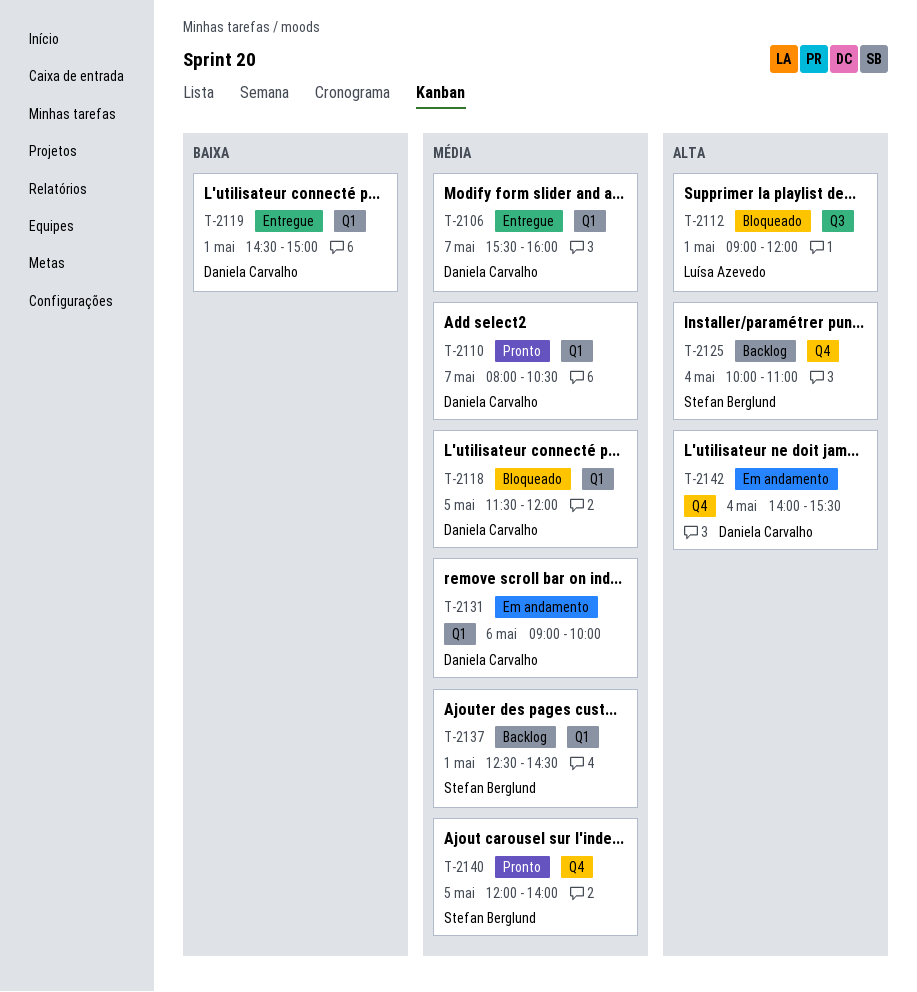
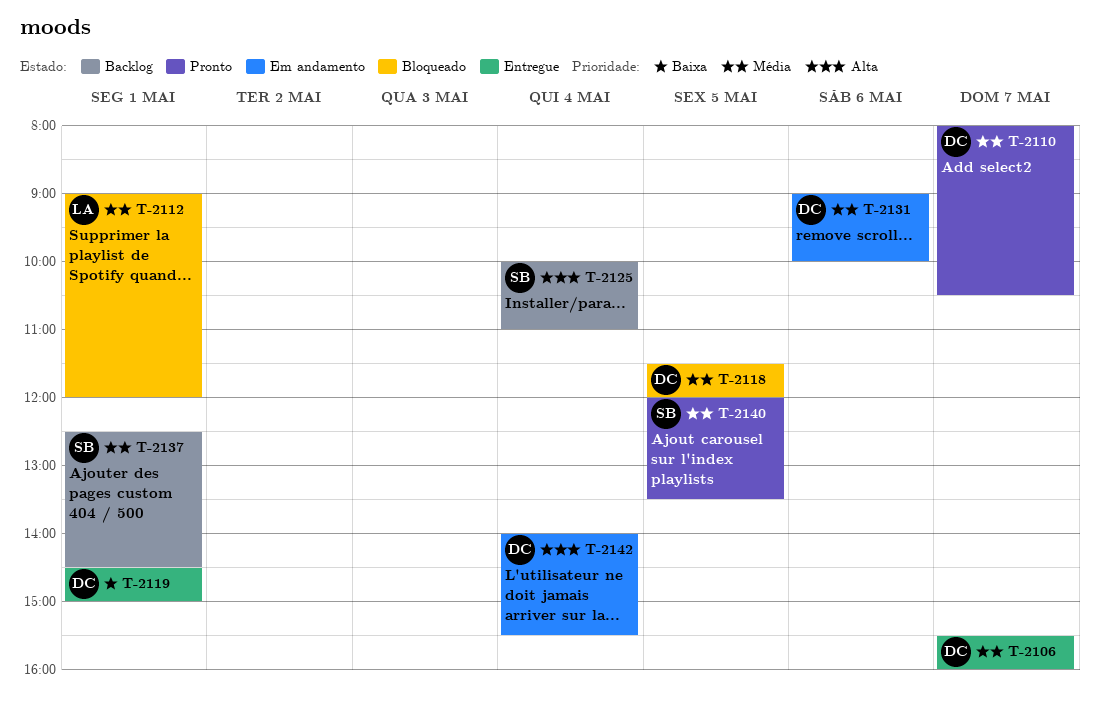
T-2112, priority: Alta -> Média
T-2140, ends: 14:00 -> 13:30

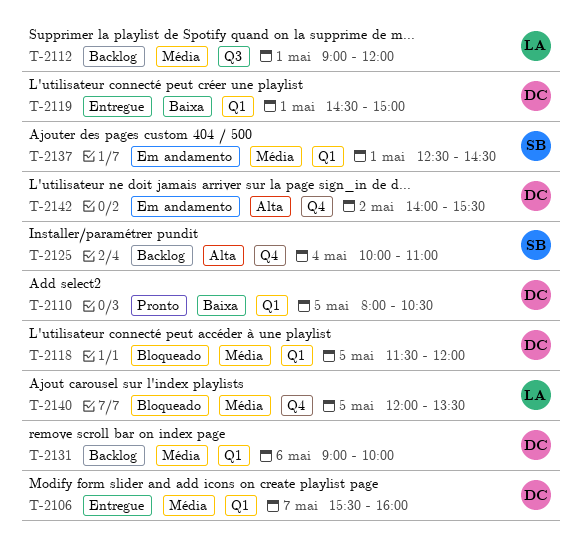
T-2110, priority: Média -> Baixa
T-2110, day: May 7 -> May 5
T-2112, status: Bloqueado -> Backlog
T-2131, status: Em andamento -> Backlog
T-2137, status: Backlog -> Em andamento
T-2140, status: Pronto -> Bloqueado
T-2140, owner: SB -> LA
T-2142, day: May 4 -> May 2

